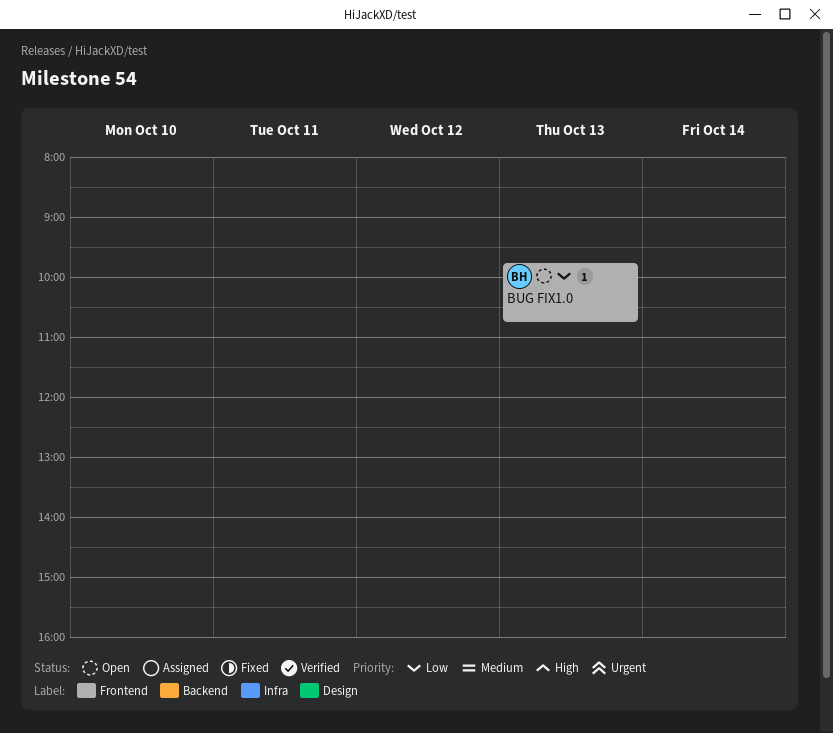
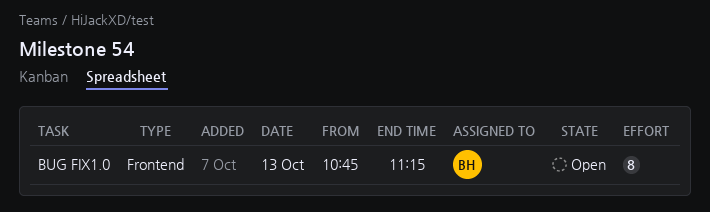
BUG FIX1.0, estimate: 1 -> 8
BUG FIX1.0, begins: 09:45 -> 10:45
BUG FIX1.0, ends: 10:45 -> 11:15

